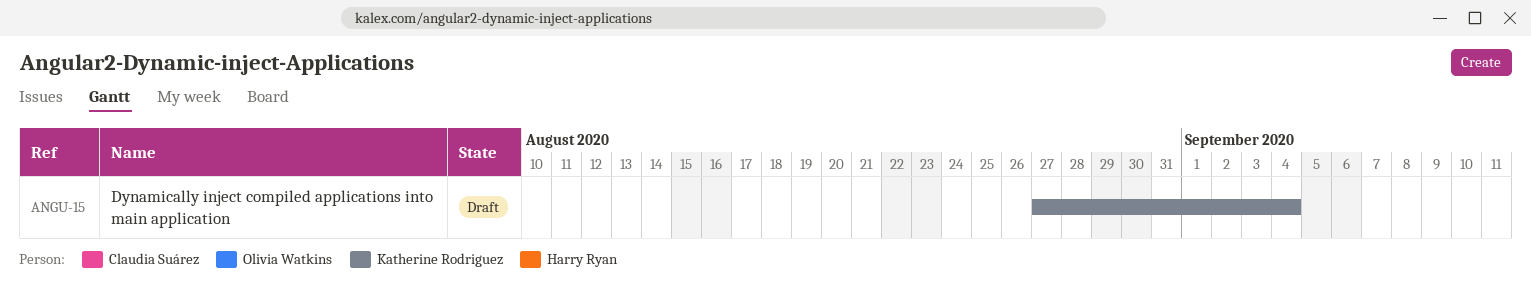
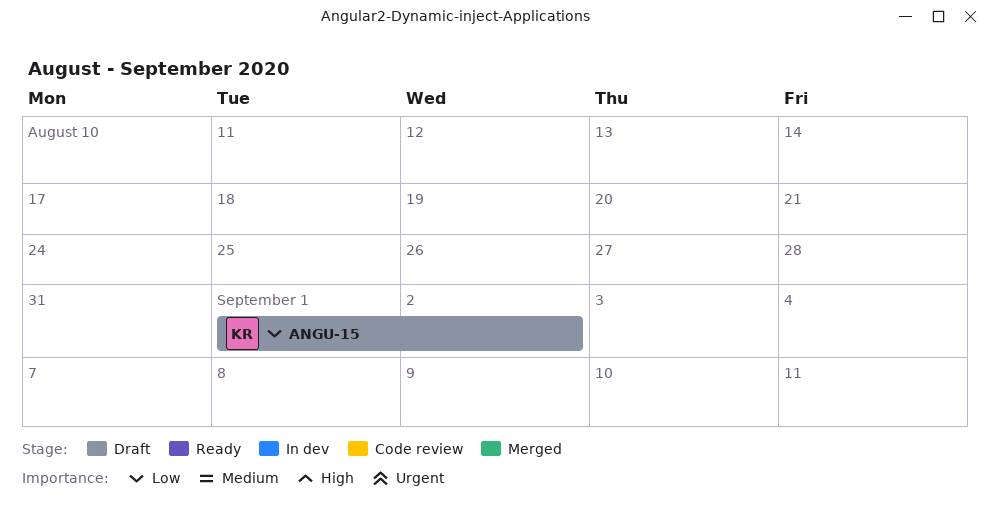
ANGU-15, start: Aug 27 -> Sep 1
ANGU-15, due: Sep 4 -> Sep 2

